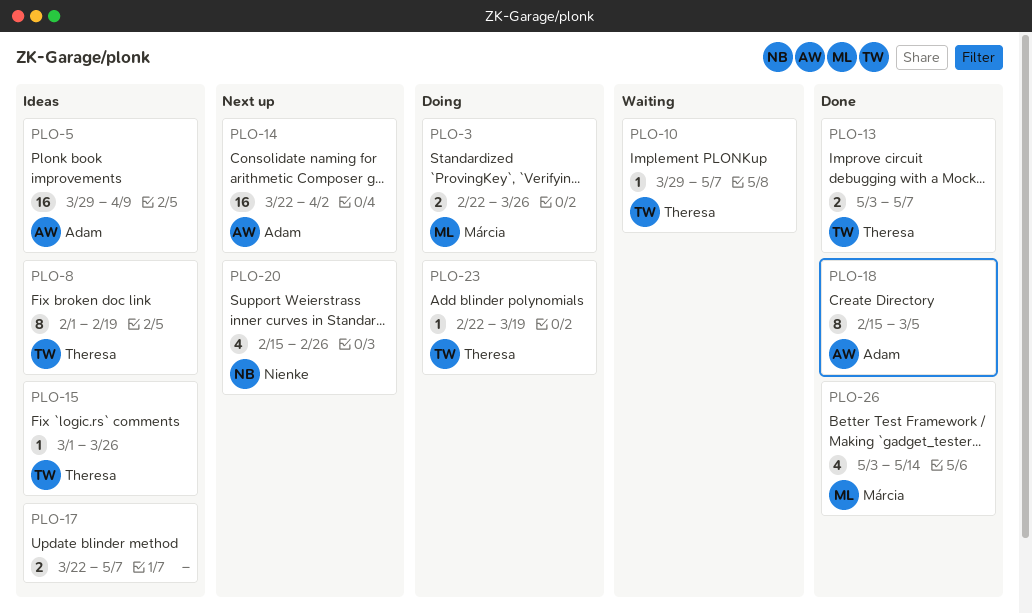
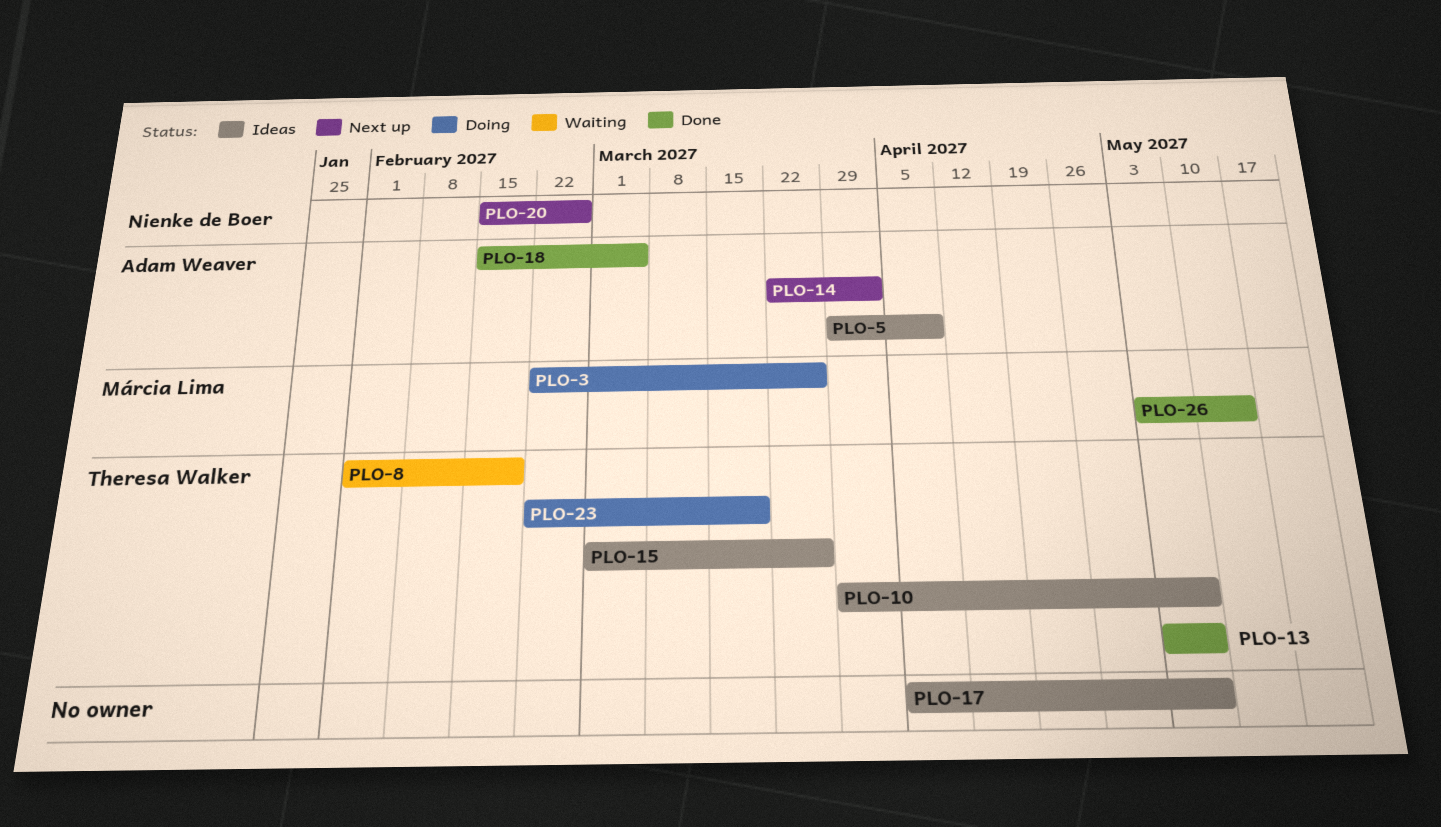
PLO-8, status: Ideas -> Waiting
PLO-10, status: Waiting -> Ideas
PLO-17, start: Mar 22 -> Apr 5

